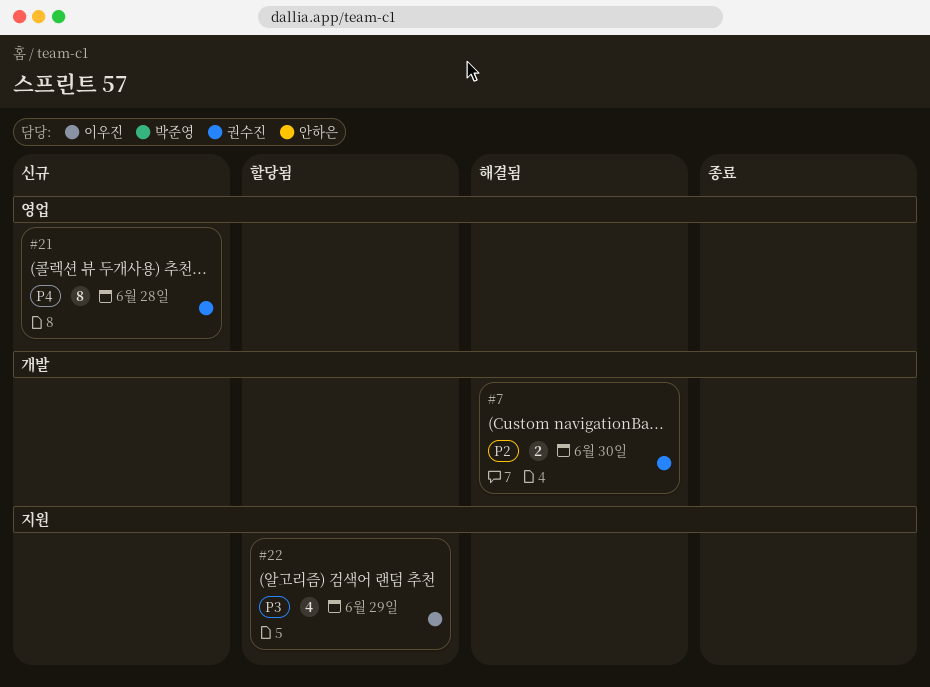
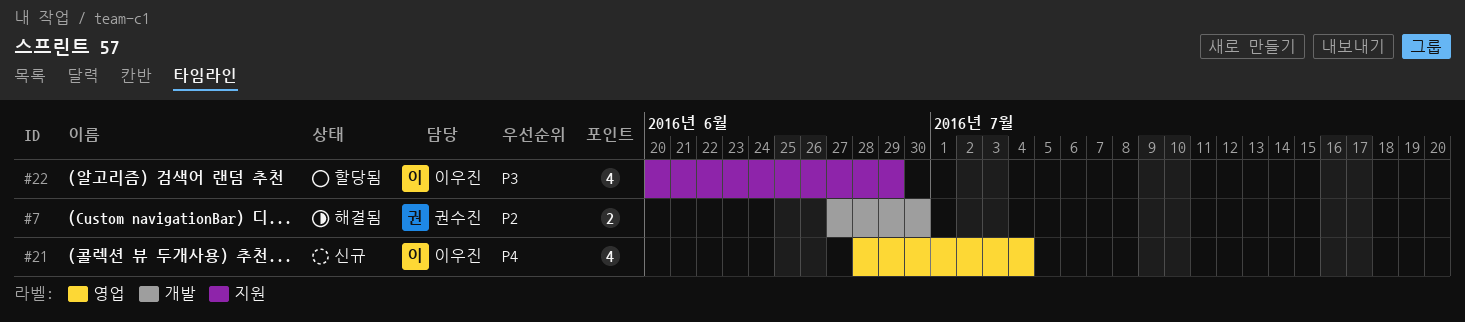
#21, owner: 권수진 -> 이우진
#21, estimate: 8 -> 4
#21, due: Jun 28 -> Jul 4

